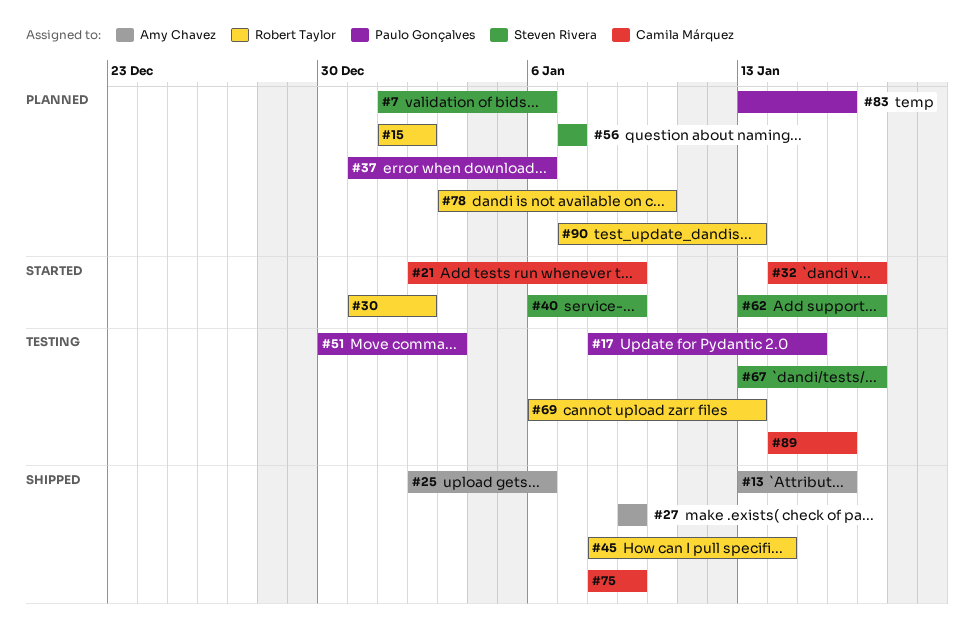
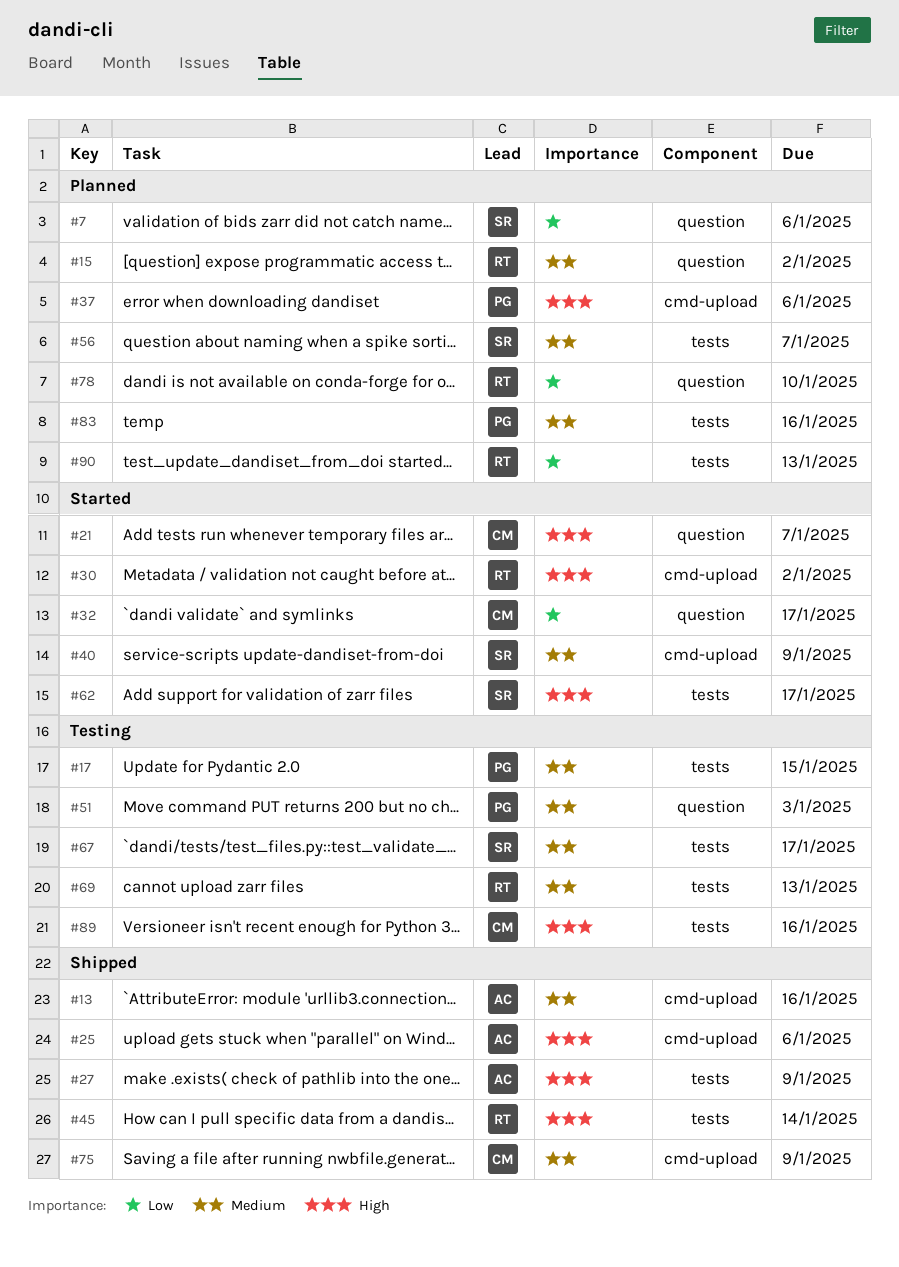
#21, due: Jan 9 -> Jan 7

